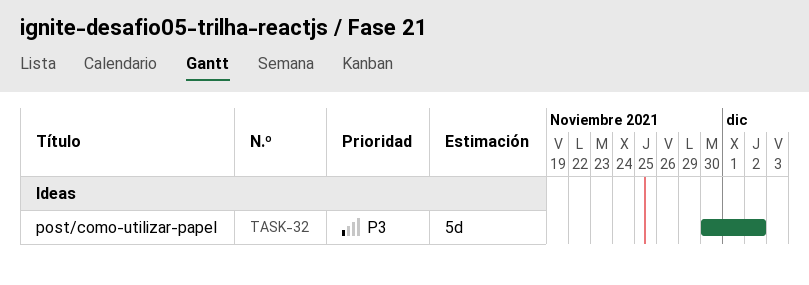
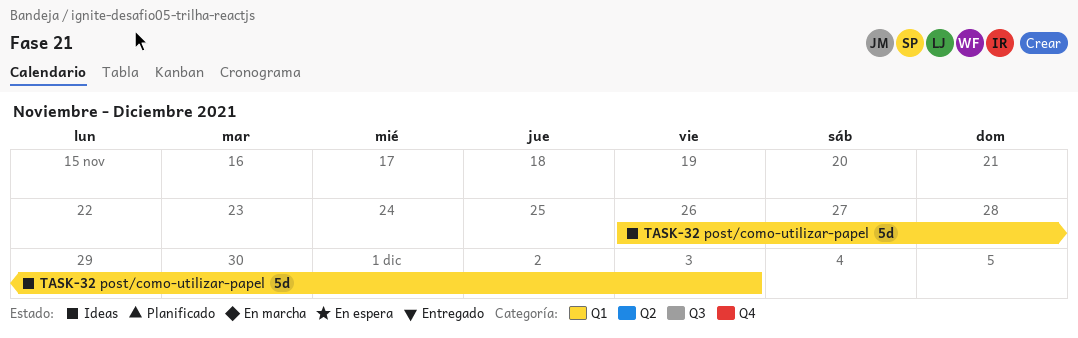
TASK-32, start: Nov 30 -> Nov 26
TASK-32, due: Dec 2 -> Dec 3

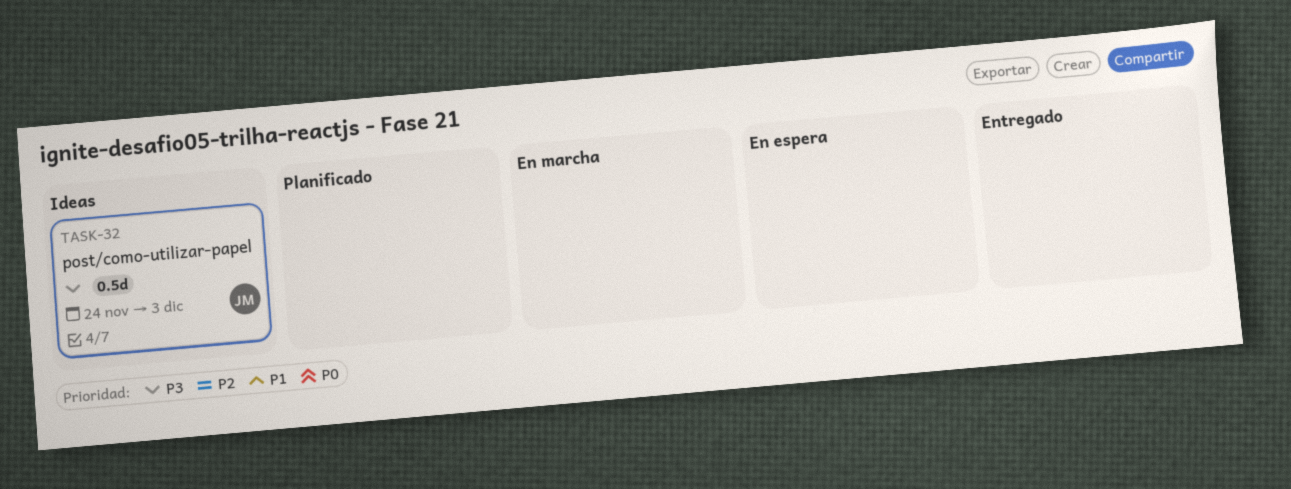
TASK-32, estimate: 5d -> 0.5d
TASK-32, start: Nov 26 -> Nov 24

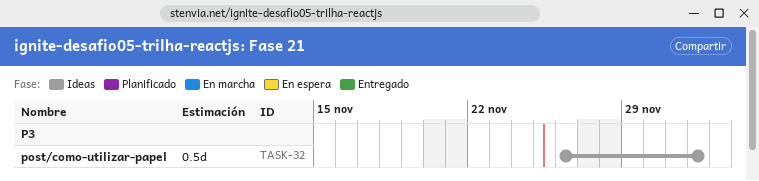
TASK-32, start: Nov 24 -> Nov 26
TASK-32, due: Dec 3 -> Dec 2

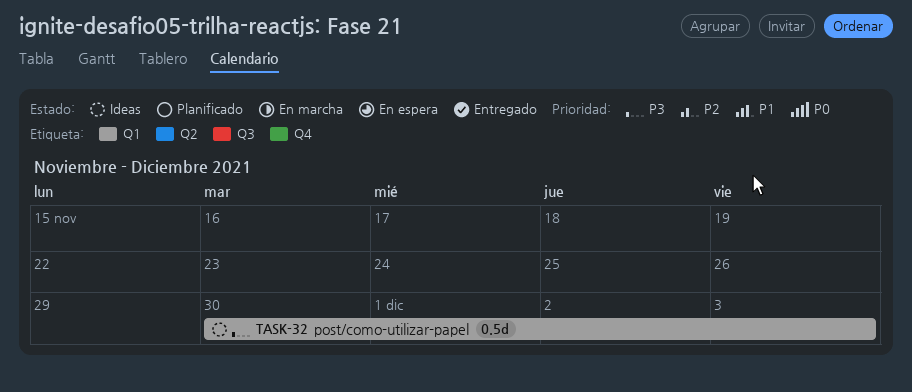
TASK-32, start: Nov 26 -> Nov 30
TASK-32, due: Dec 2 -> Dec 3

